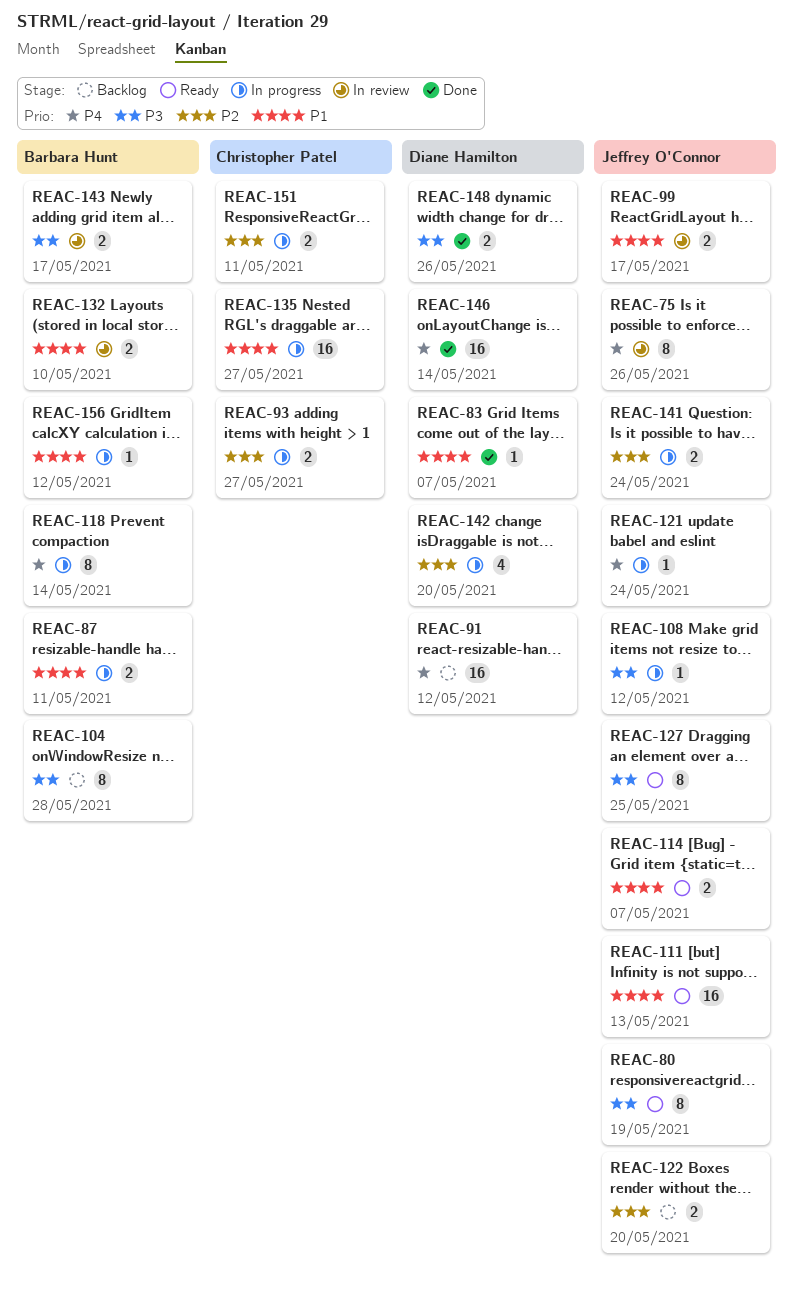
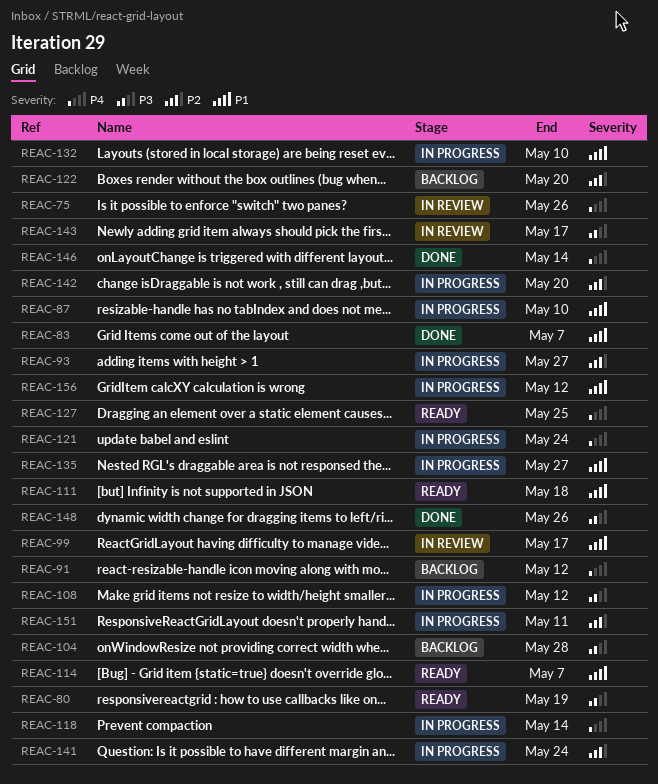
REAC-87, due: May 11 -> May 10
REAC-111, due: May 13 -> May 18
REAC-127, priority: P3 -> P4
REAC-132, status: In review -> In progress

